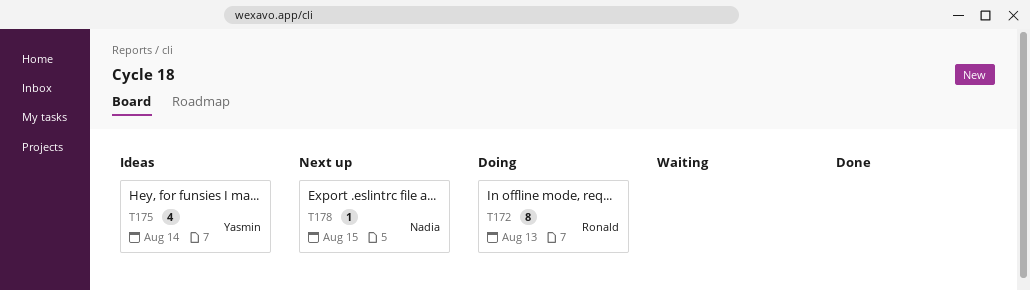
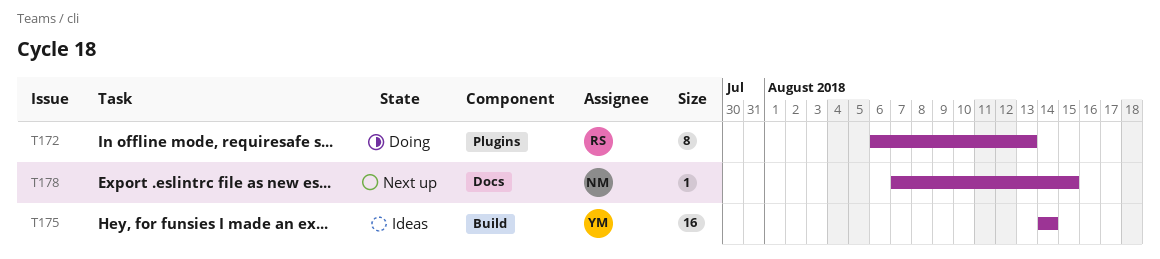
T175, estimate: 4 -> 16

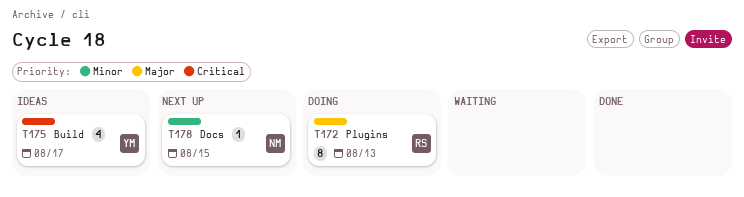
T175, estimate: 16 -> 4
T175, due: Aug 14 -> Aug 17

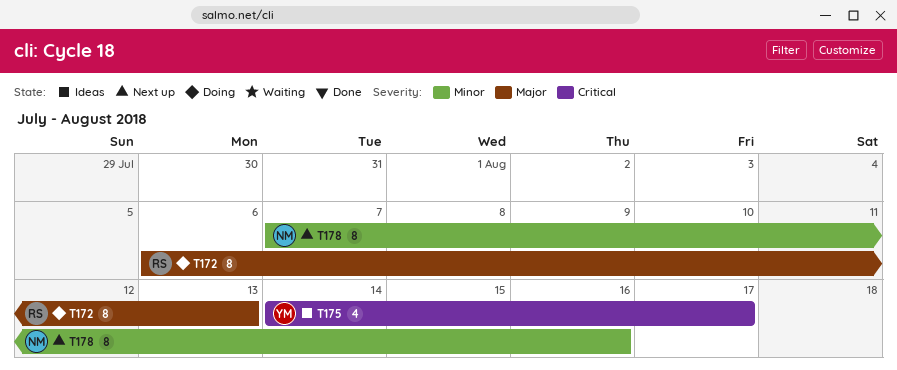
T178, estimate: 1 -> 8
T178, due: Aug 15 -> Aug 16

